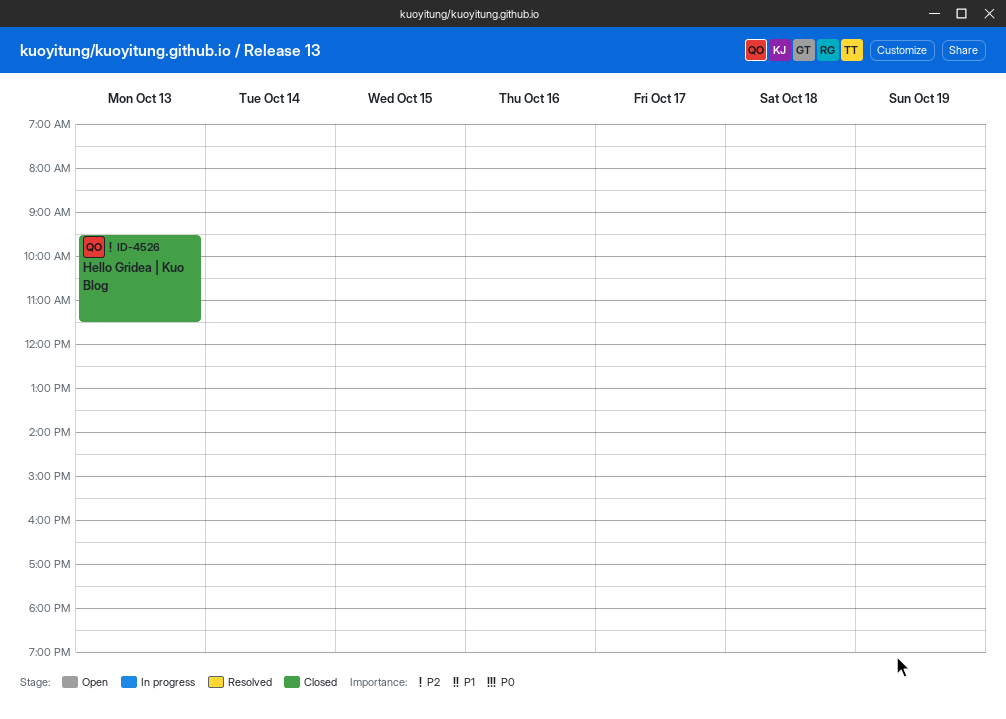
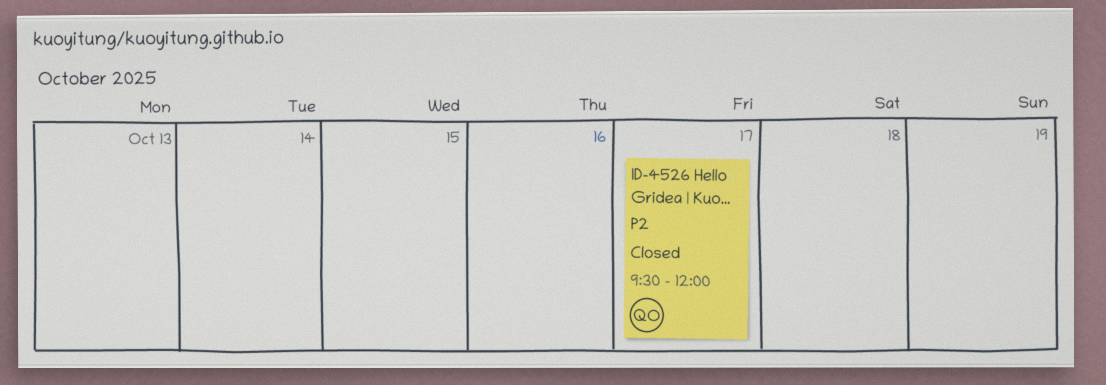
ID-4526, day: Oct 13 -> Oct 17
ID-4526, ends: 11:30 -> 12:00

